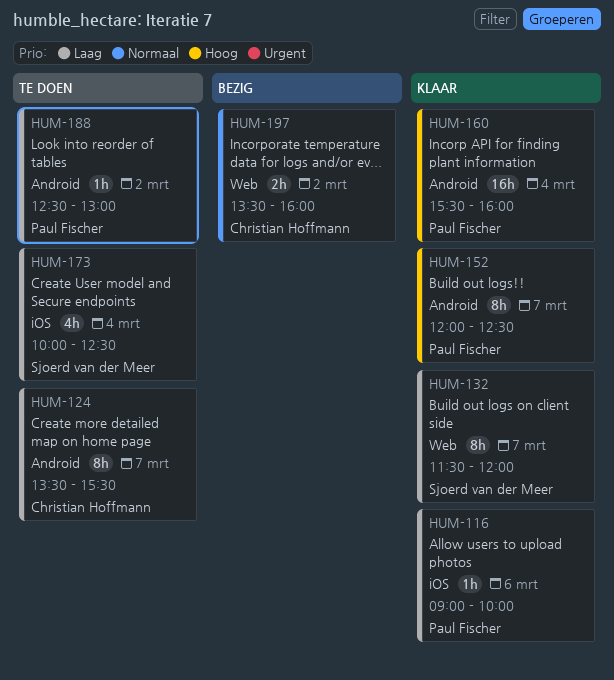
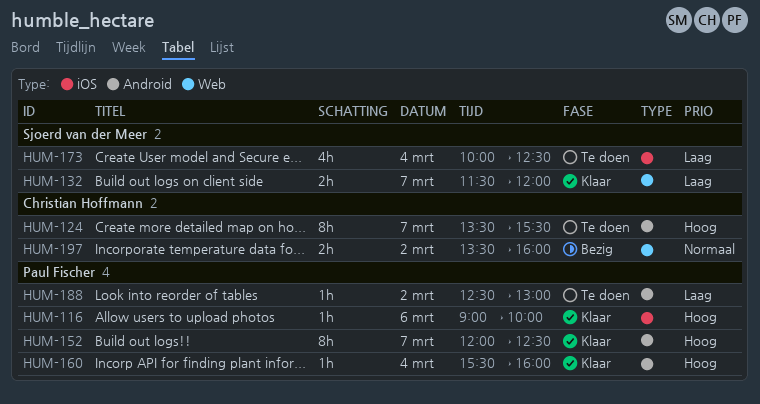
HUM-116, priority: Laag -> Hoog
HUM-124, priority: Laag -> Hoog
HUM-132, estimate: 8h -> 2h
HUM-160, estimate: 16h -> 1h

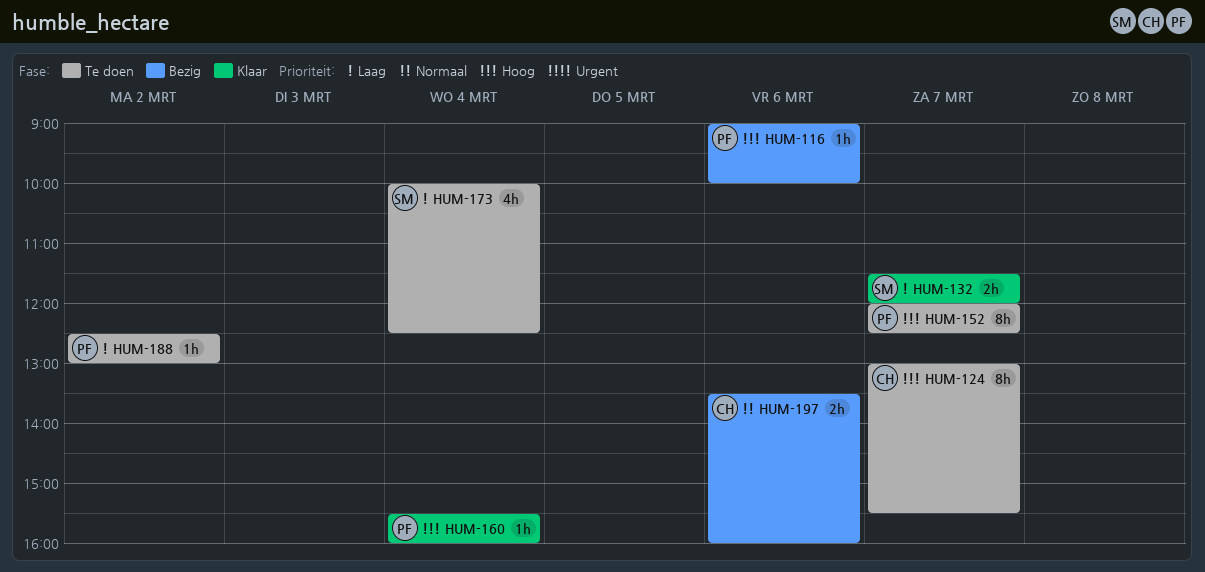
HUM-116, status: Klaar -> Bezig
HUM-124, begins: 13:30 -> 13:00
HUM-152, status: Klaar -> Te doen
HUM-197, day: Mar 2 -> Mar 6

